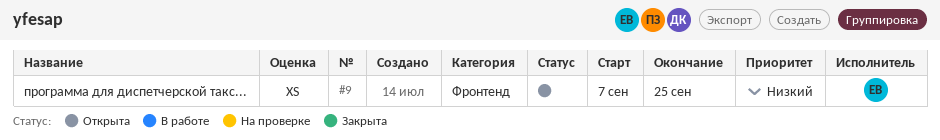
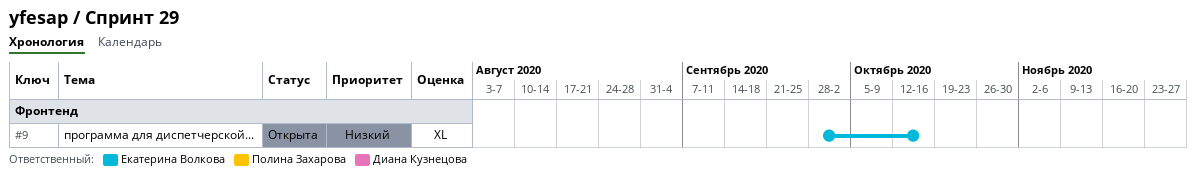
#9, estimate: XS -> XL
#9, start: Sep 7 -> Sep 28
#9, due: Sep 25 -> Oct 16

